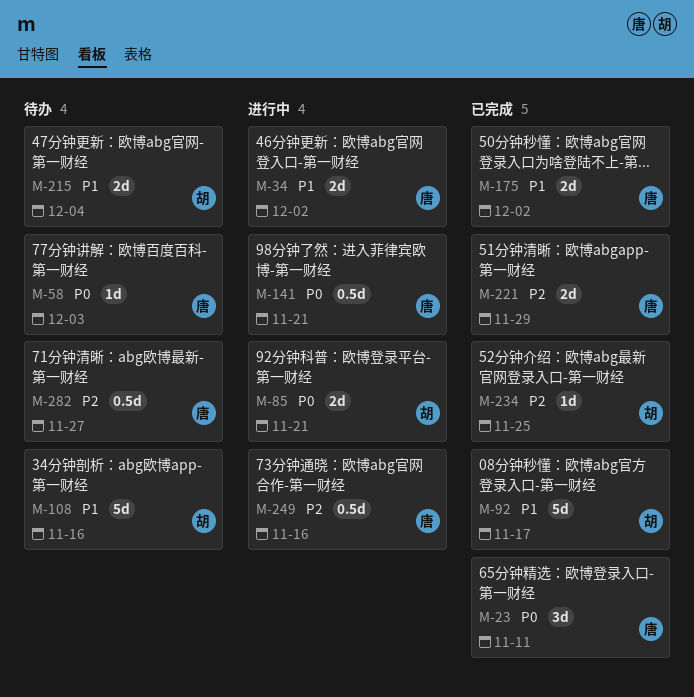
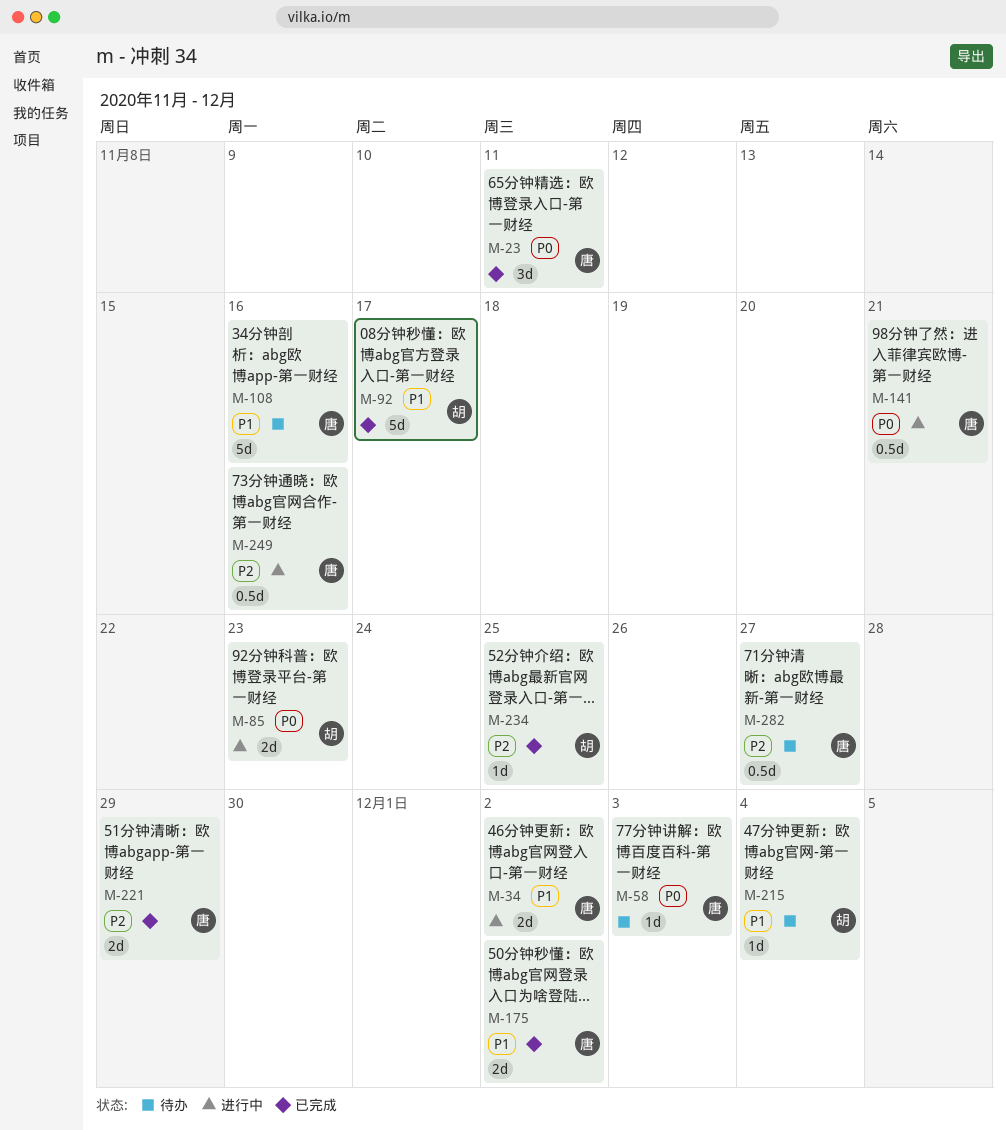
M-85, due: Nov 21 -> Nov 23
M-108, owner: 胡 -> 唐
M-215, estimate: 2d -> 1d

